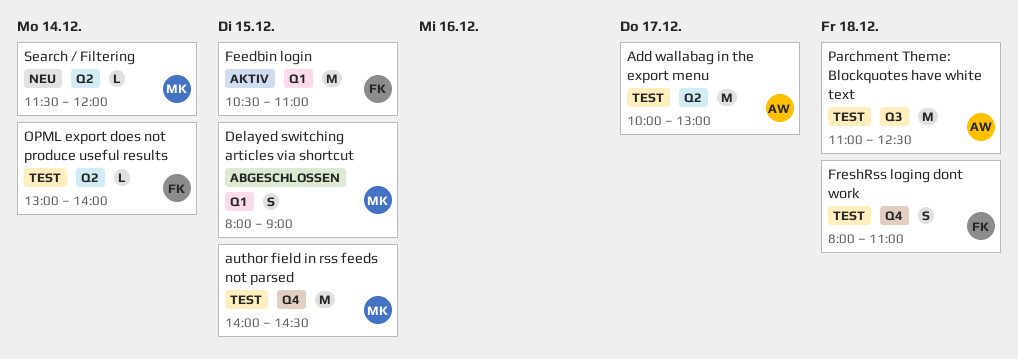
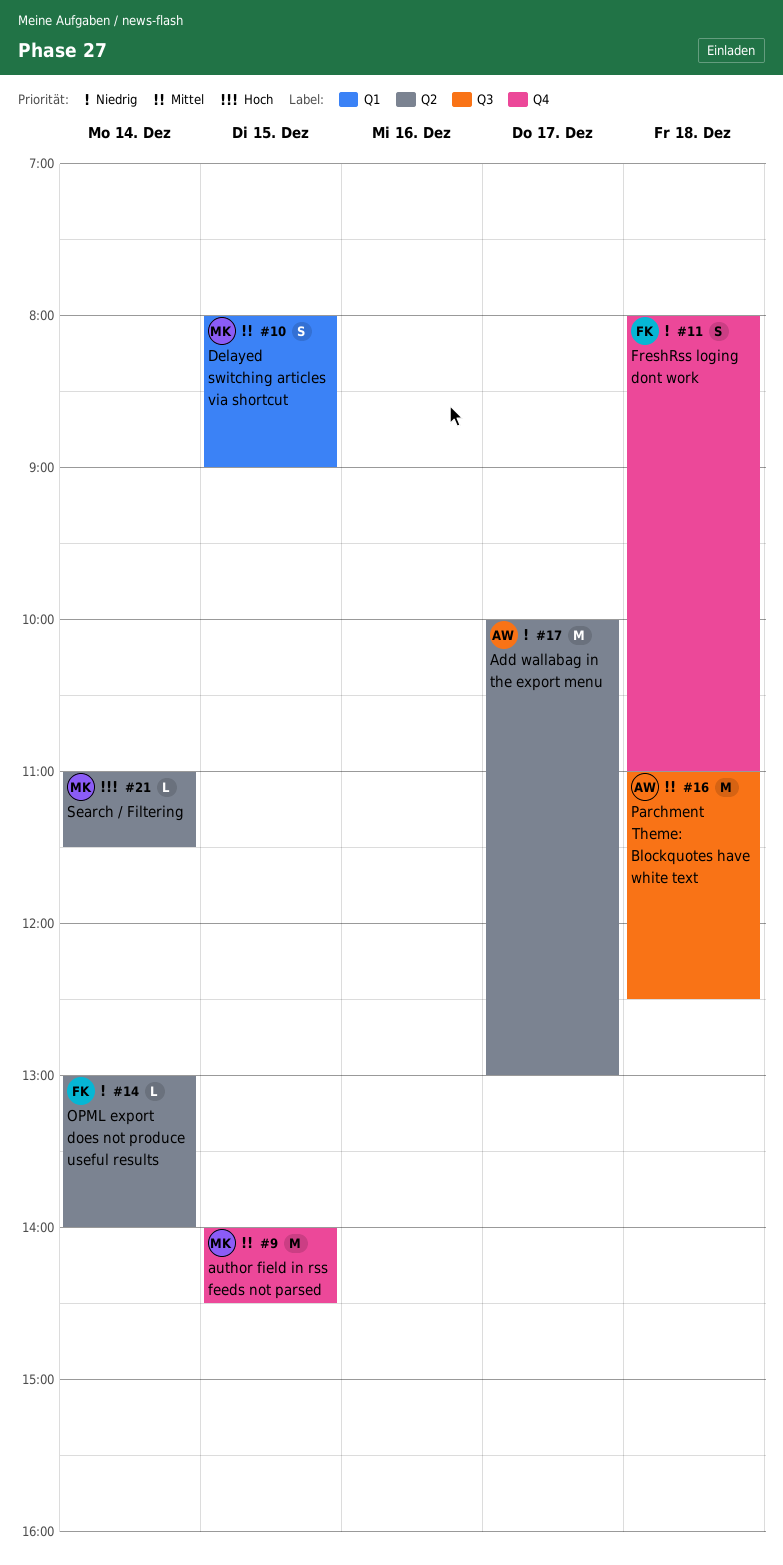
Feedbin login: present -> none
Search / Filtering, begins: 11:30 -> 11:00
Search / Filtering, ends: 12:00 -> 11:30

